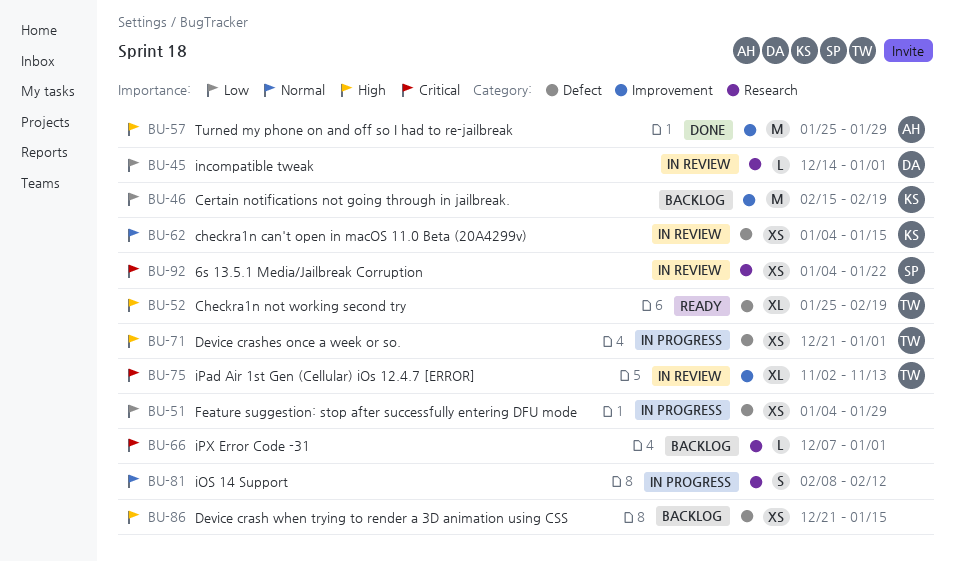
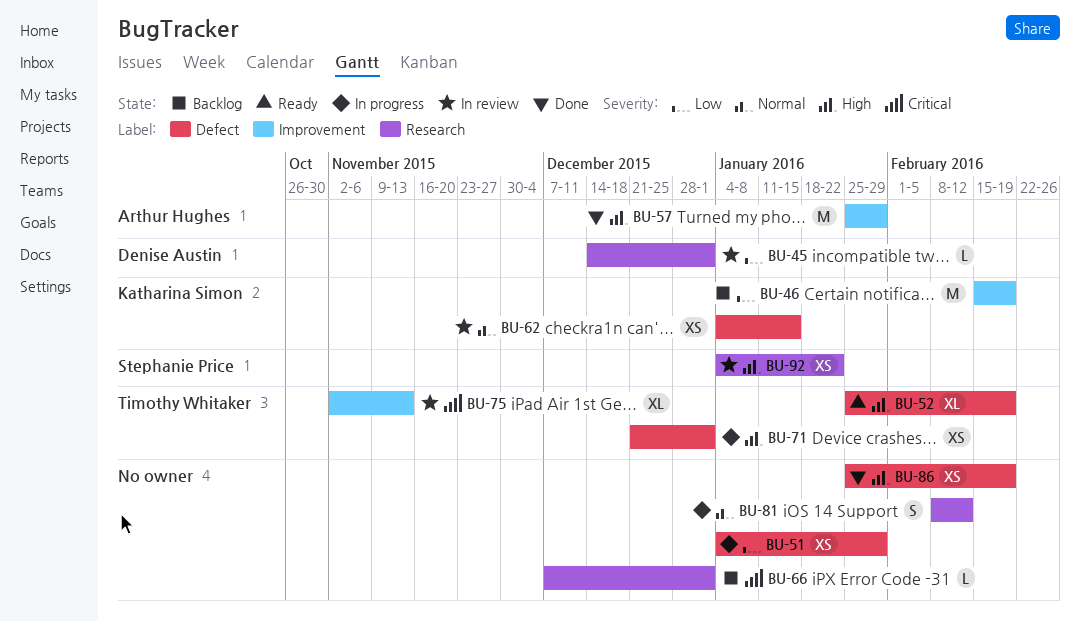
BU-86, status: Backlog -> Done
BU-86, start: Dec 21 -> Jan 25
BU-86, due: Jan 15 -> Feb 19
BU-92, priority: Critical -> High

